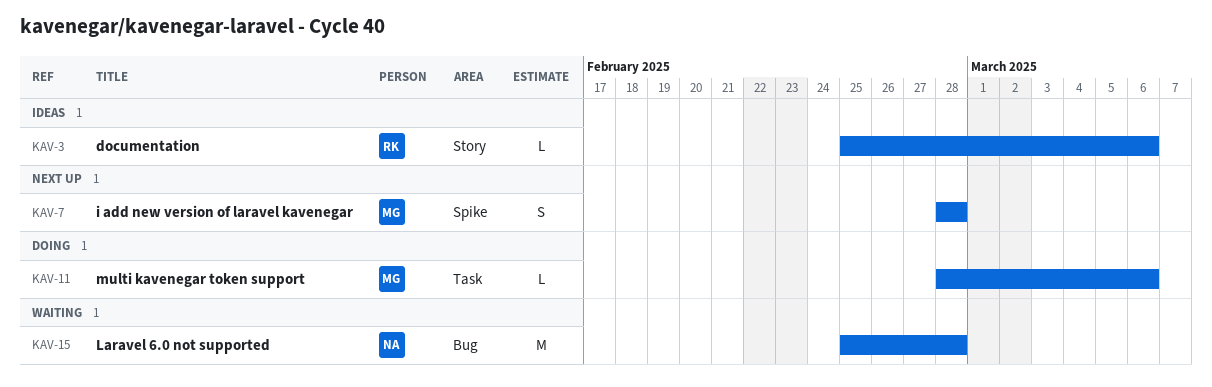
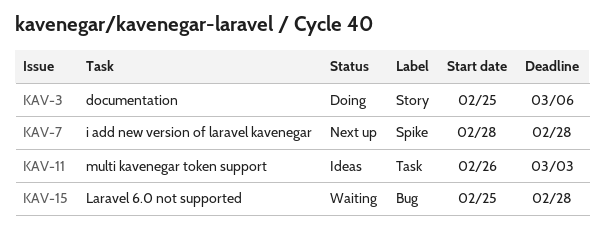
KAV-3, status: Ideas -> Doing
KAV-11, status: Doing -> Ideas
KAV-11, start: Feb 28 -> Feb 26
KAV-11, due: Mar 6 -> Mar 3

